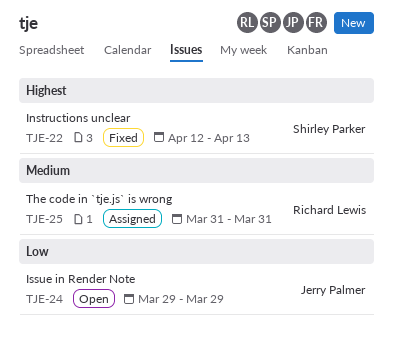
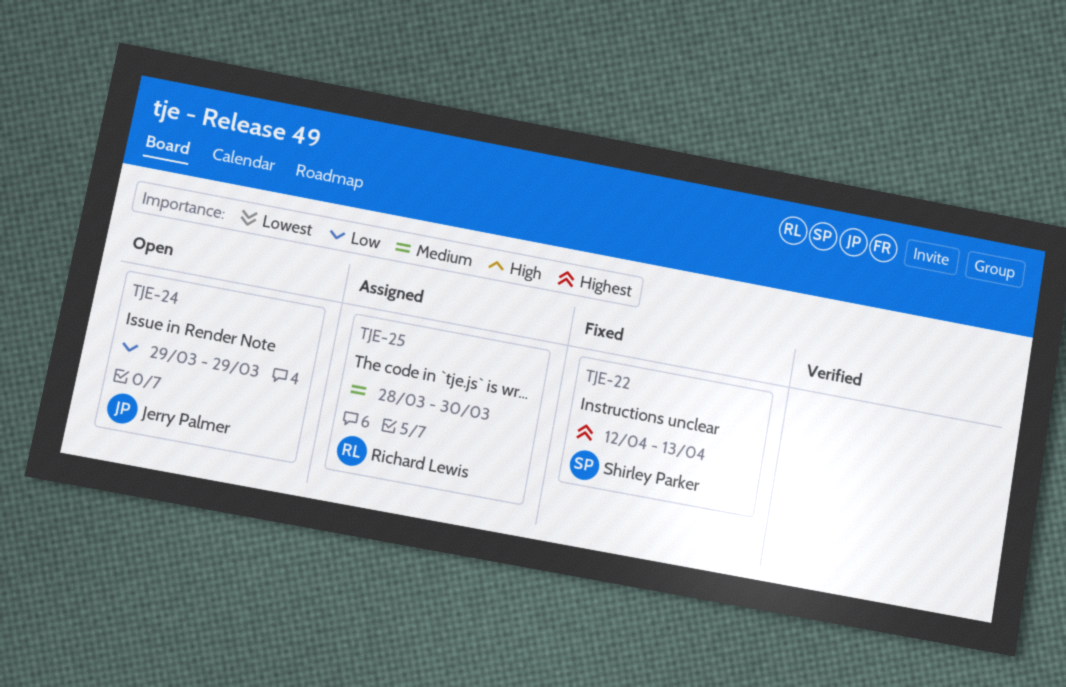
TJE-25, start: Mar 31 -> Mar 28
TJE-25, due: Mar 31 -> Mar 30

